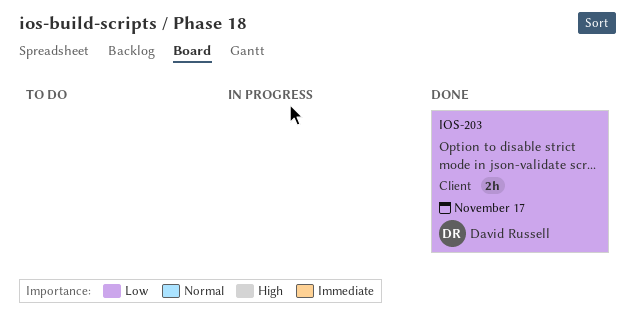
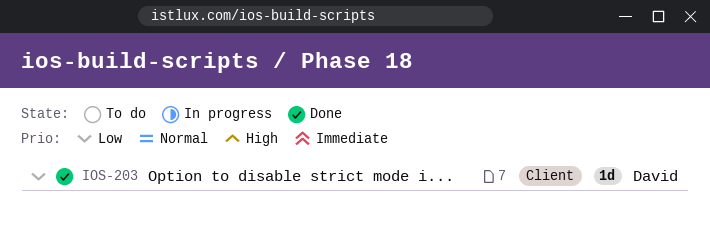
IOS-203, estimate: 2h -> 1d

